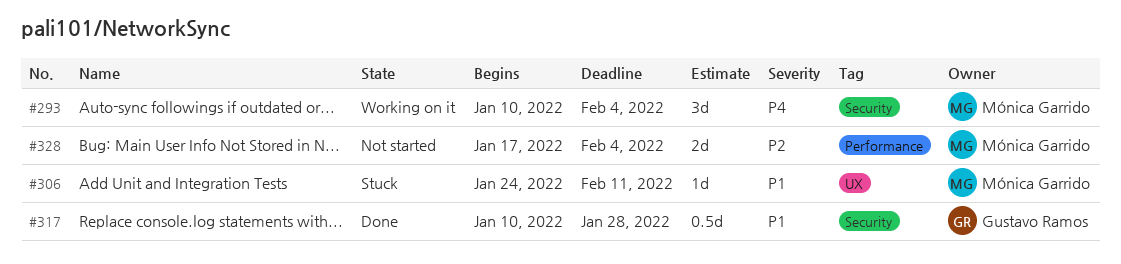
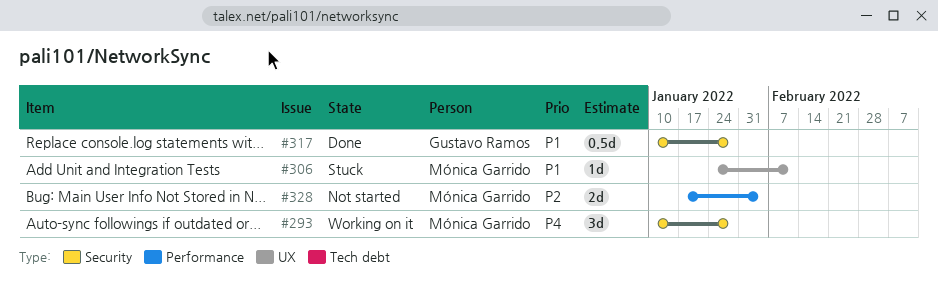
#293, due: Feb 4 -> Jan 28

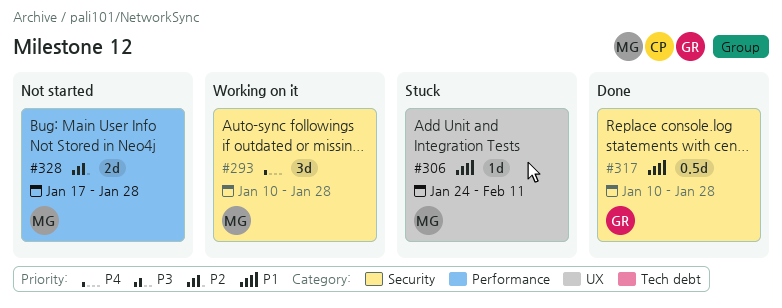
#328, due: Feb 4 -> Jan 28

